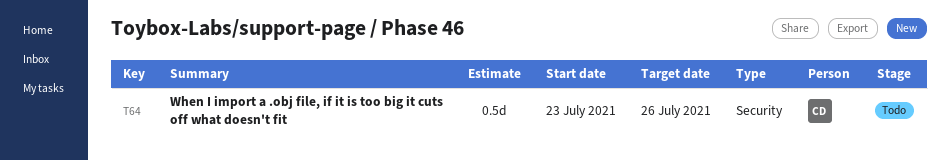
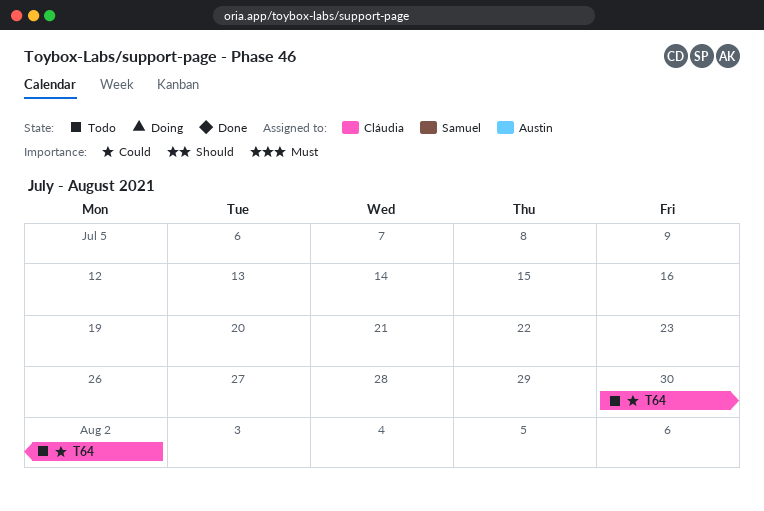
T64, start: Jul 23 -> Jul 30
T64, due: Jul 26 -> Aug 2

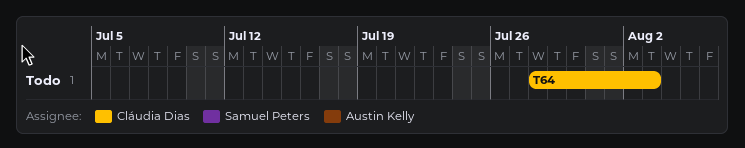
T64, start: Jul 30 -> Jul 28
T64, due: Aug 2 -> Aug 3

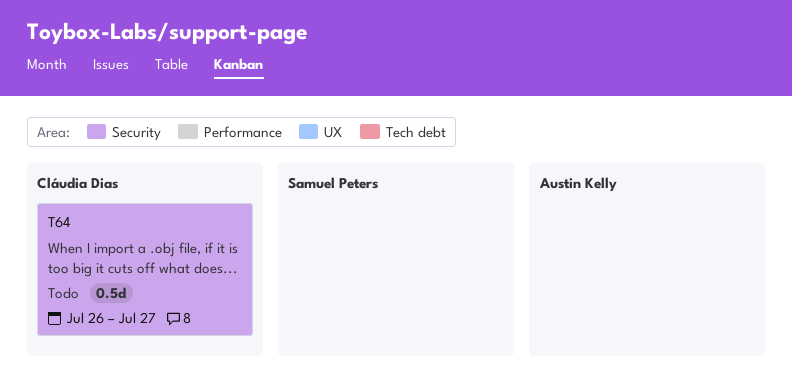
T64, start: Jul 28 -> Jul 26
T64, due: Aug 3 -> Jul 27

